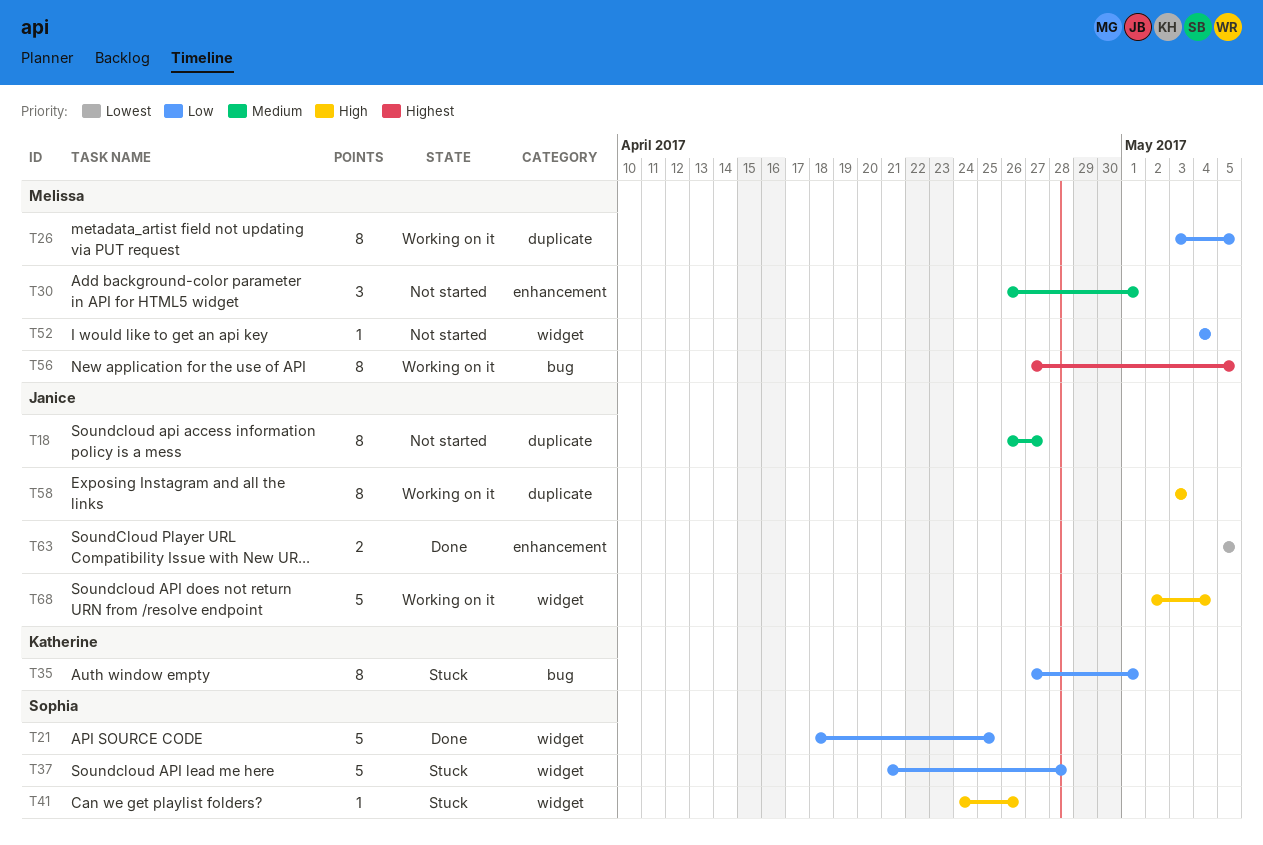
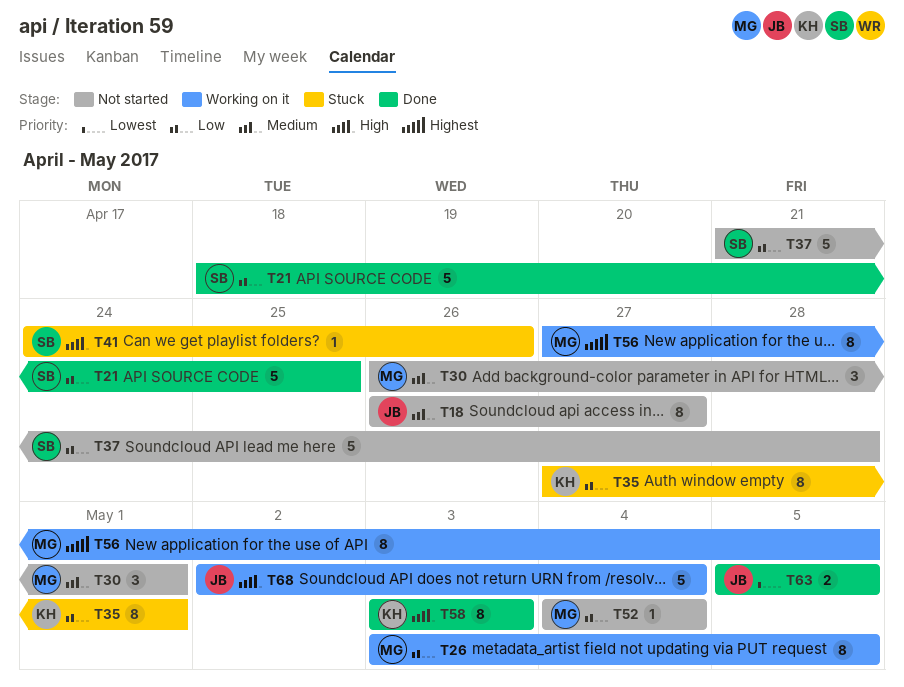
T37, status: Stuck -> Not started
T58, status: Working on it -> Done
T58, owner: Janice -> Katherine

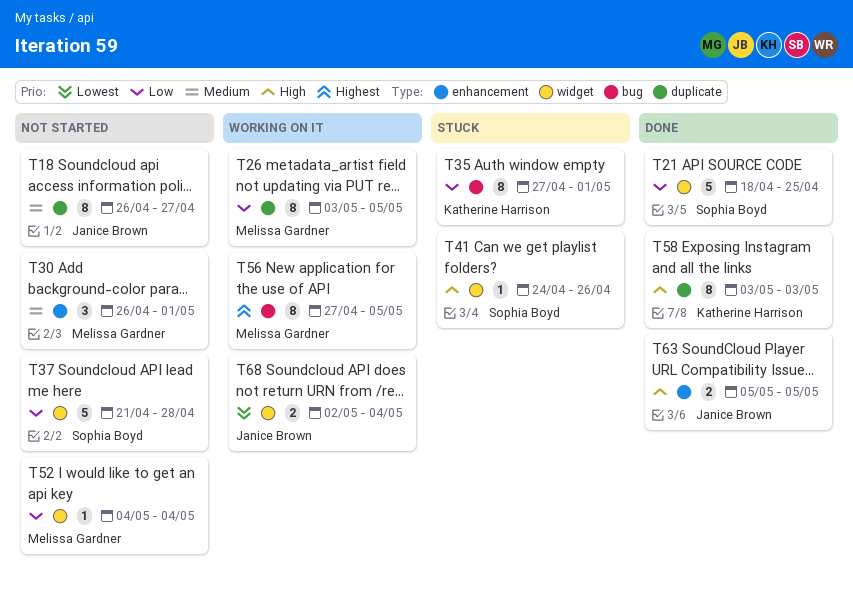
T63, priority: Lowest -> High
T68, priority: High -> Lowest
T68, estimate: 5 -> 2

